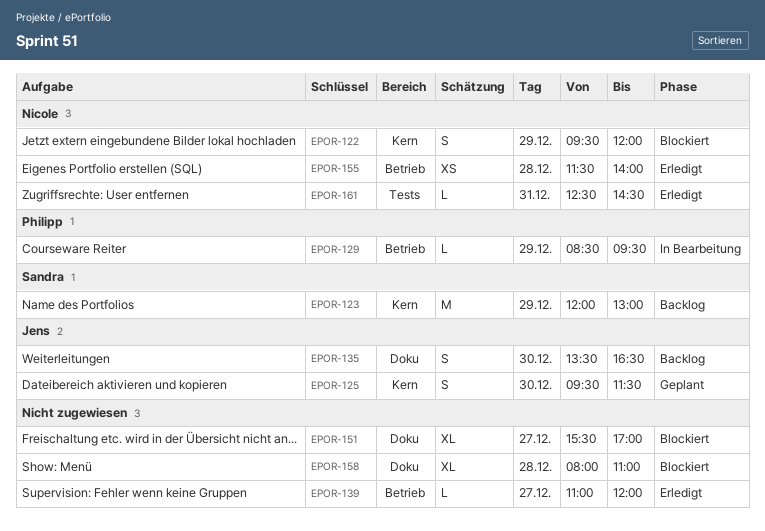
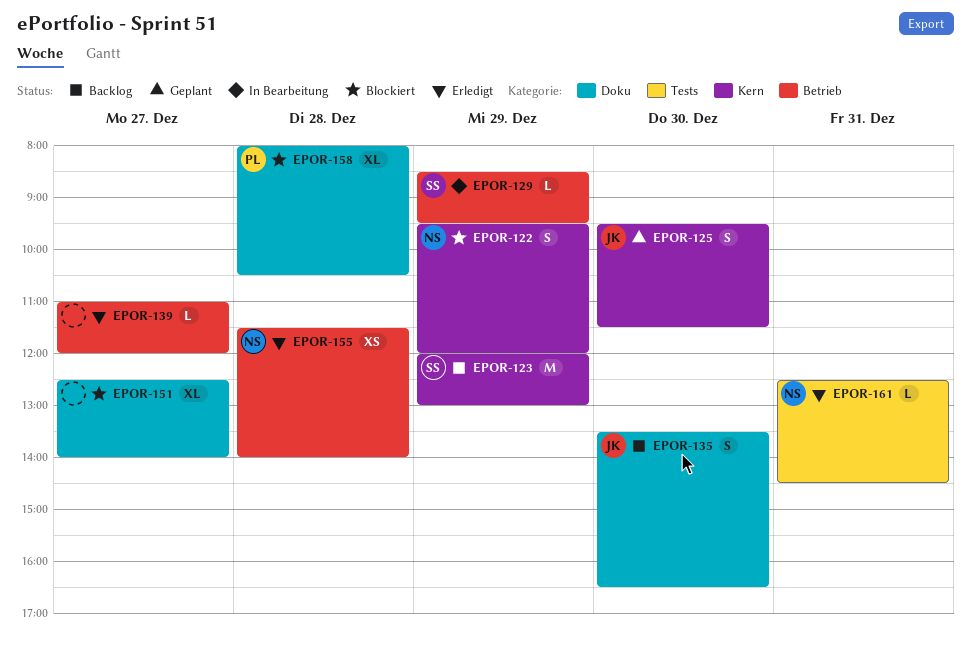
EPOR-129, owner: Philipp -> Sandra
EPOR-151, begins: 15:30 -> 12:30
EPOR-151, ends: 17:00 -> 14:00
EPOR-158, owner: none -> Philipp
EPOR-158, ends: 11:00 -> 10:30

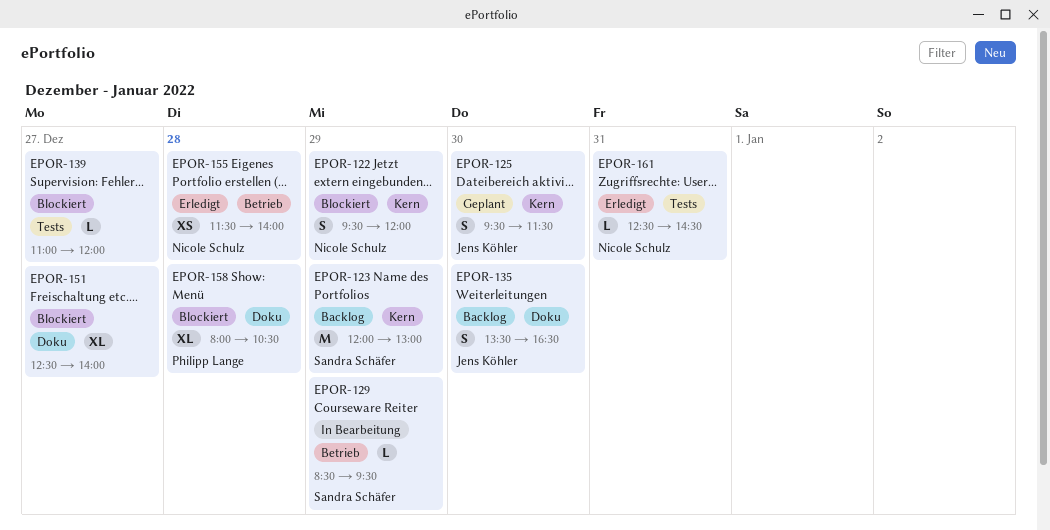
EPOR-139, status: Erledigt -> Blockiert
EPOR-139, label: Betrieb -> Tests

